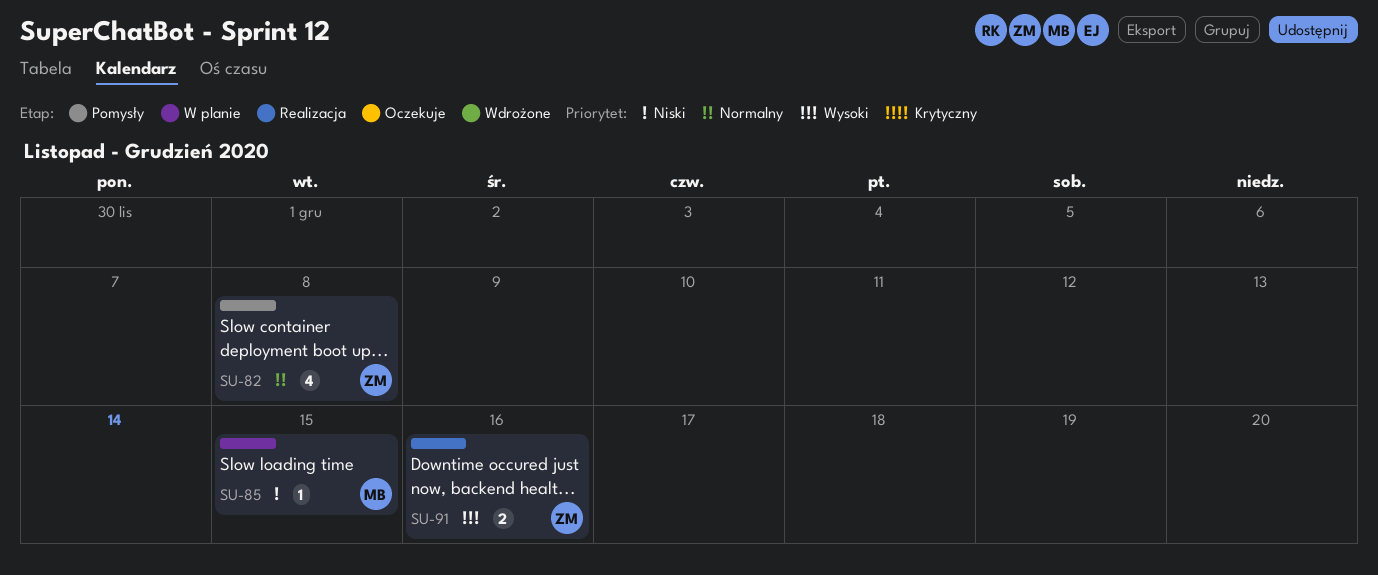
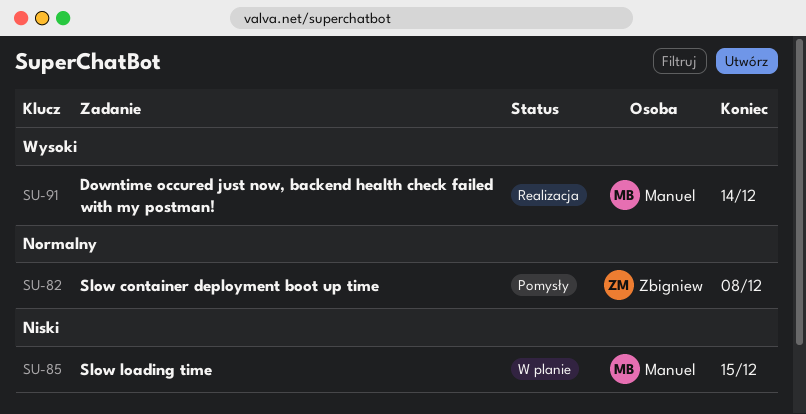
SU-91, owner: Zbigniew -> Manuel
SU-91, due: Dec 16 -> Dec 14

